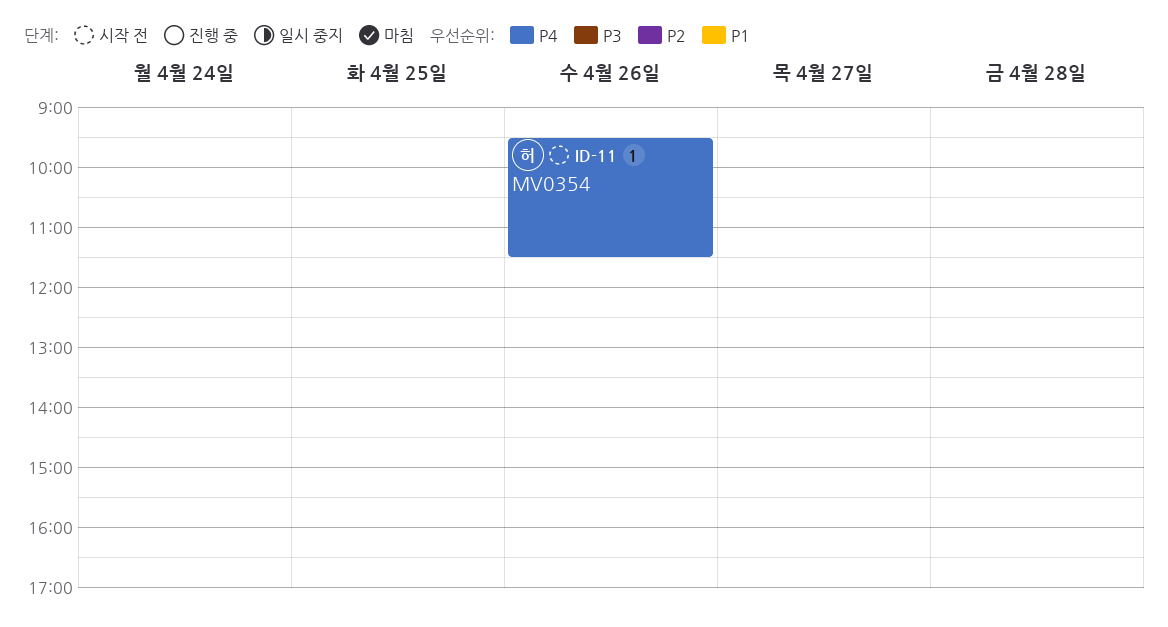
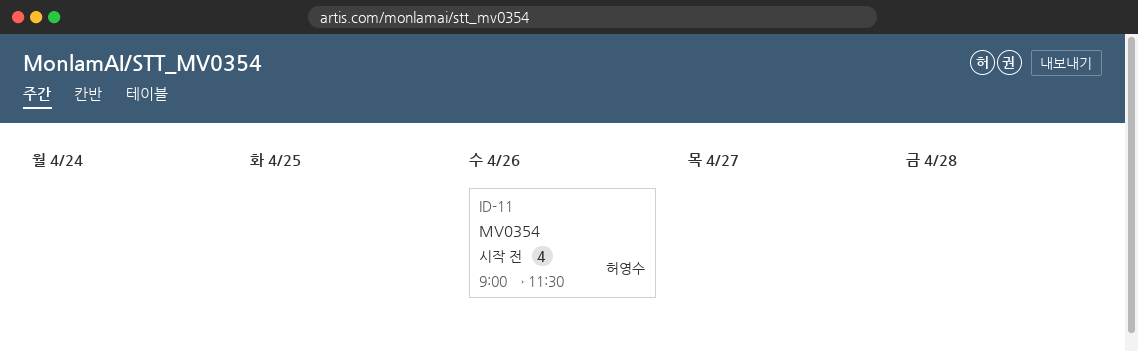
ID-11, estimate: 1 -> 4
ID-11, begins: 09:30 -> 09:00

